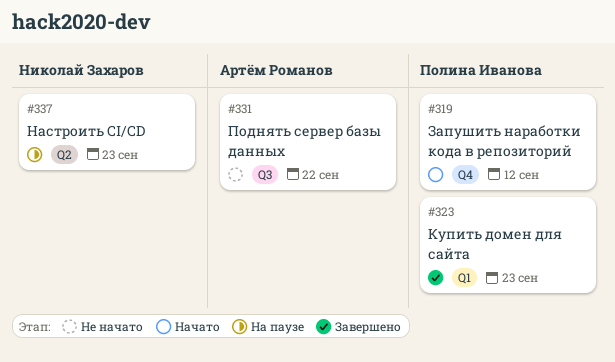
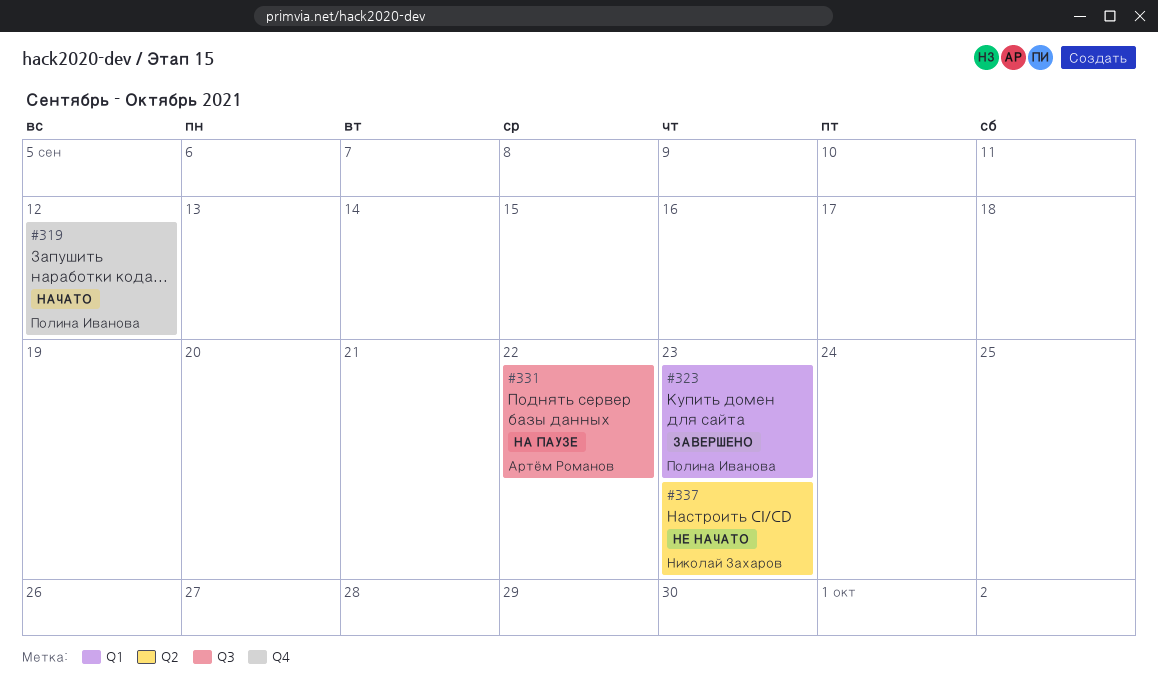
#331, status: Не начато -> На паузе
#337, status: На паузе -> Не начато

